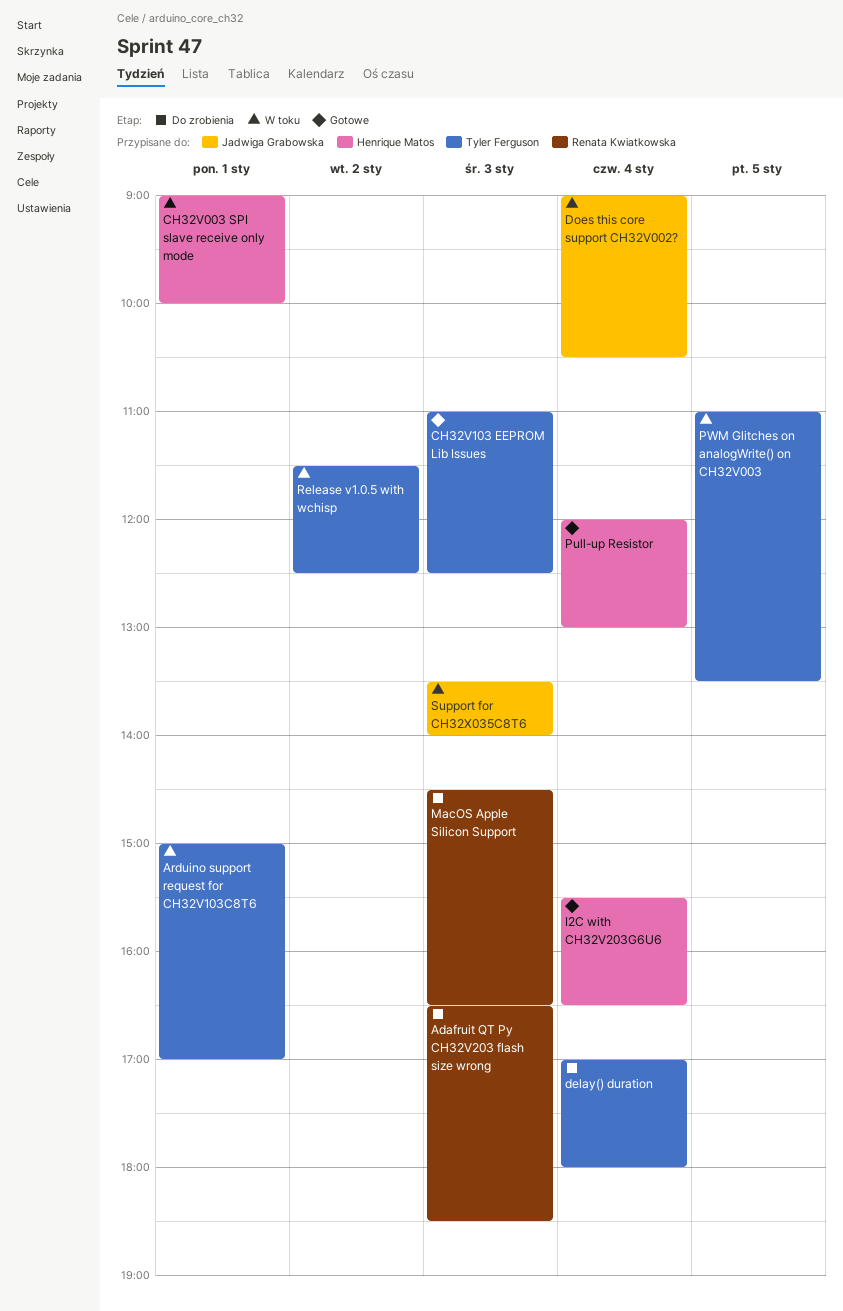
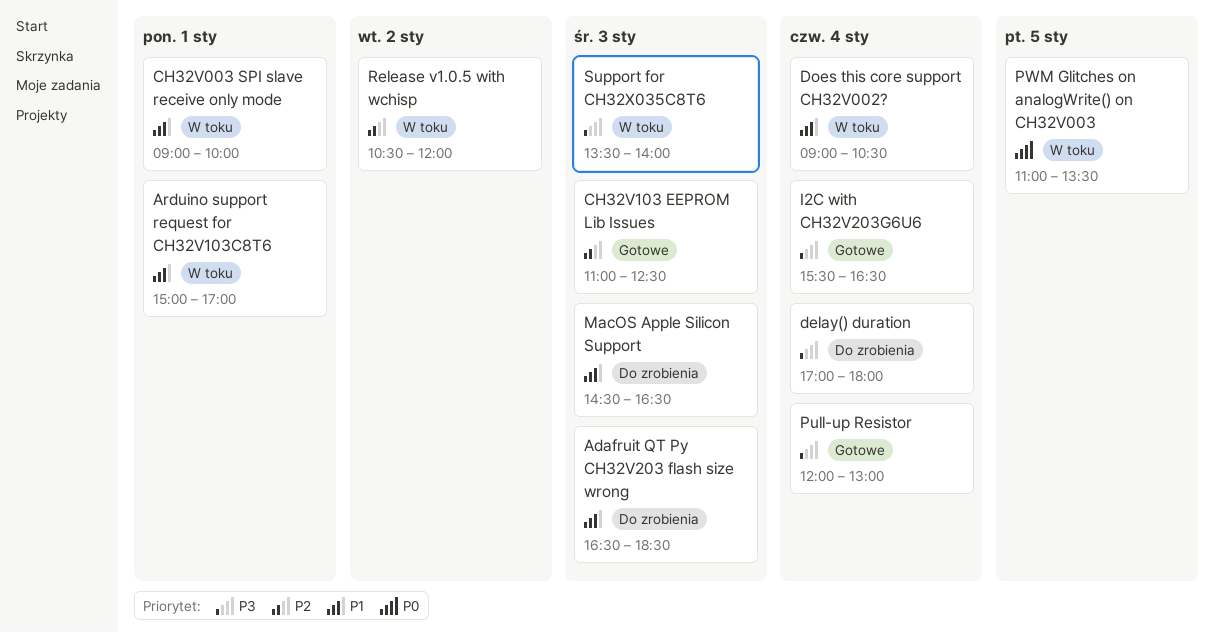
Release v1.0.5 with wchisp, begins: 11:30 -> 10:30
Release v1.0.5 with wchisp, ends: 12:30 -> 12:00

